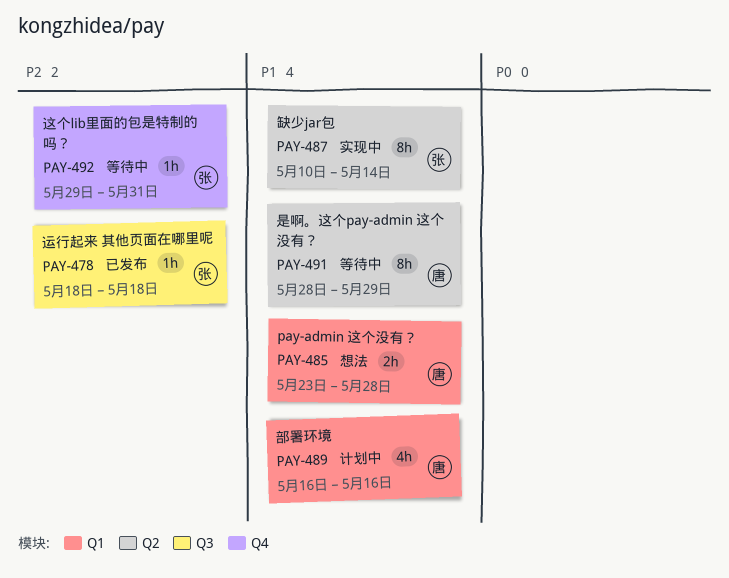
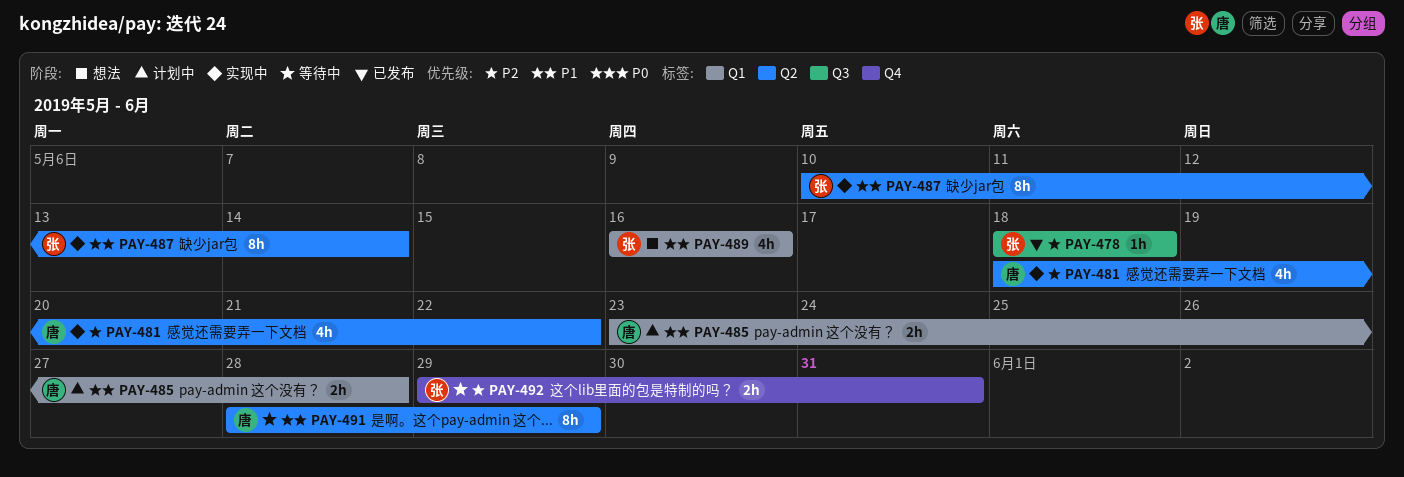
PAY-481: none -> present
PAY-485, status: 想法 -> 计划中
PAY-489, status: 计划中 -> 想法
PAY-489, owner: 唐 -> 张
PAY-492, estimate: 1h -> 2h

